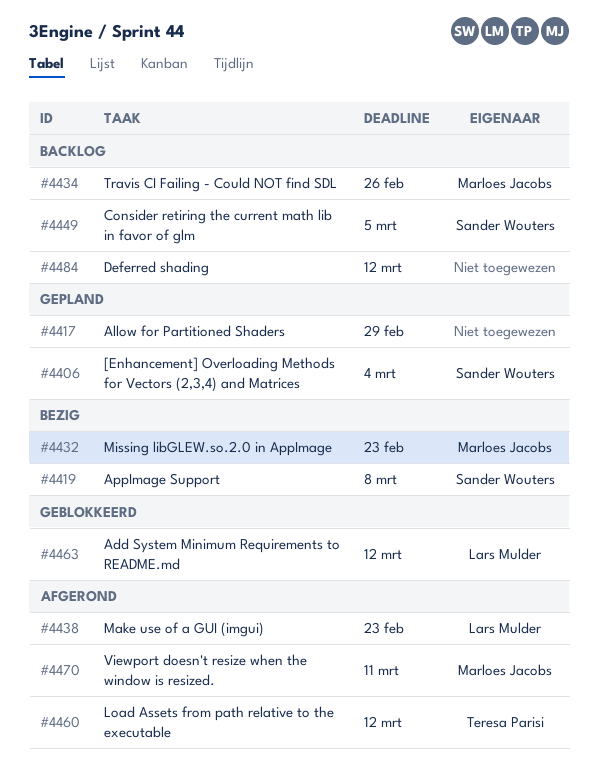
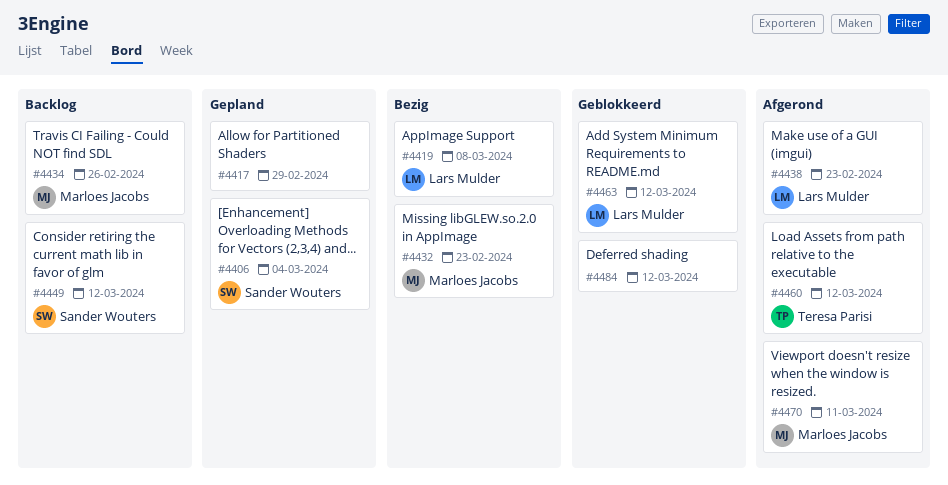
#4419, owner: Sander Wouters -> Lars Mulder
#4449, due: Mar 5 -> Mar 12
#4484, status: Backlog -> Geblokkeerd

